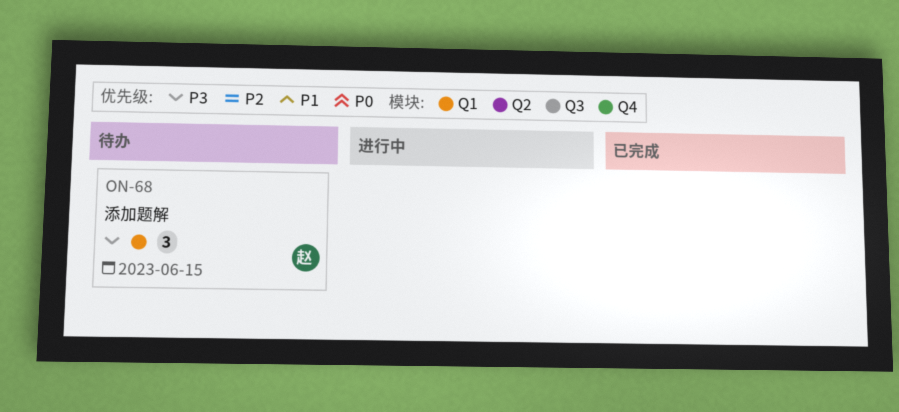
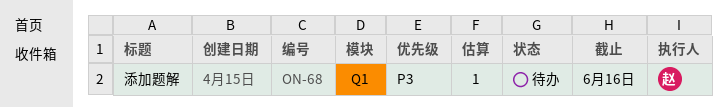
ON-68, estimate: 3 -> 1
ON-68, due: Jun 15 -> Jun 16

